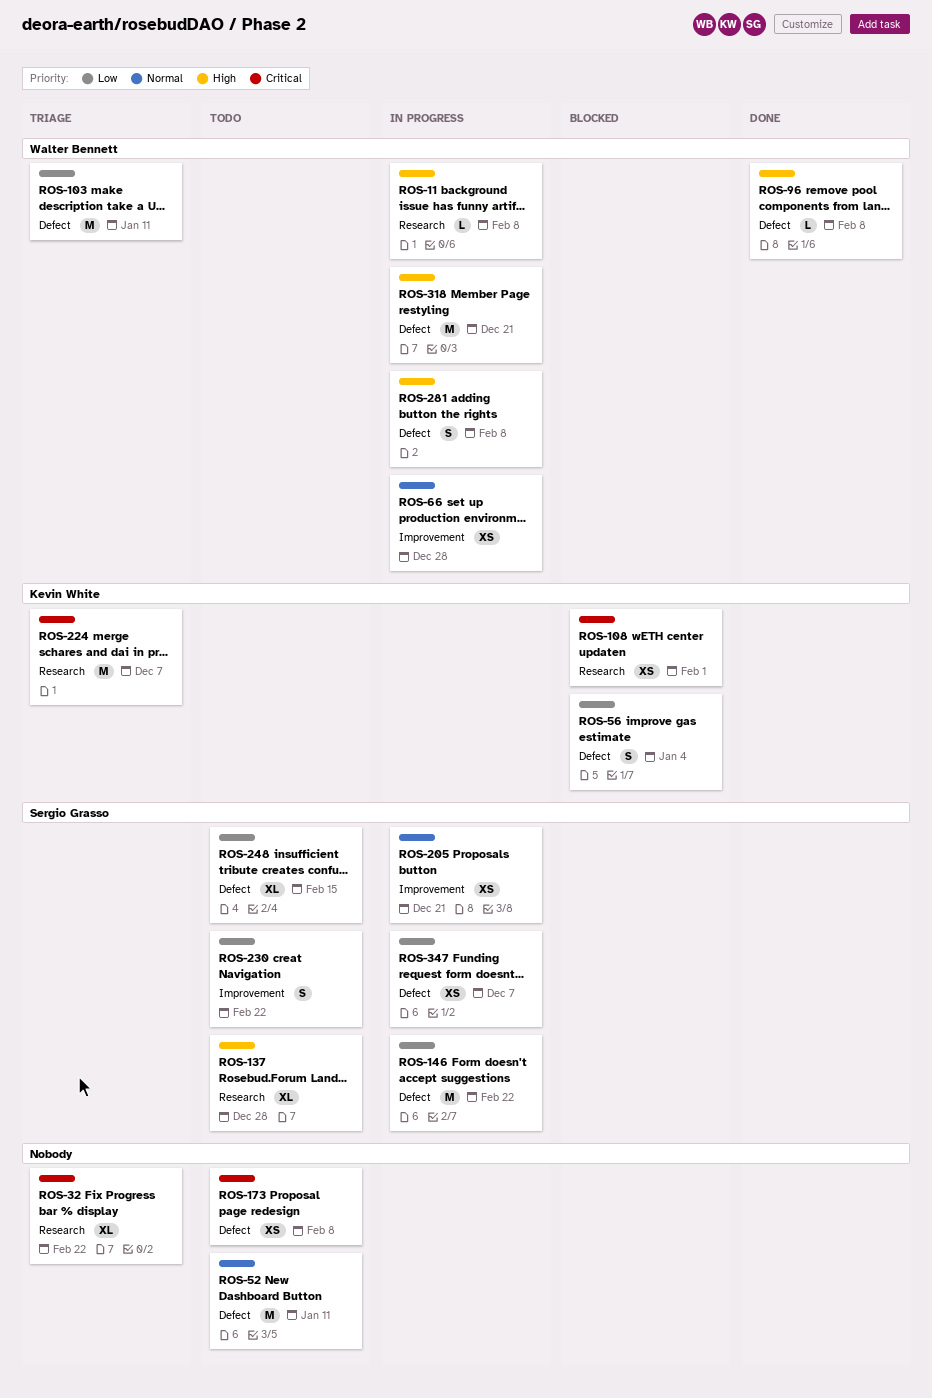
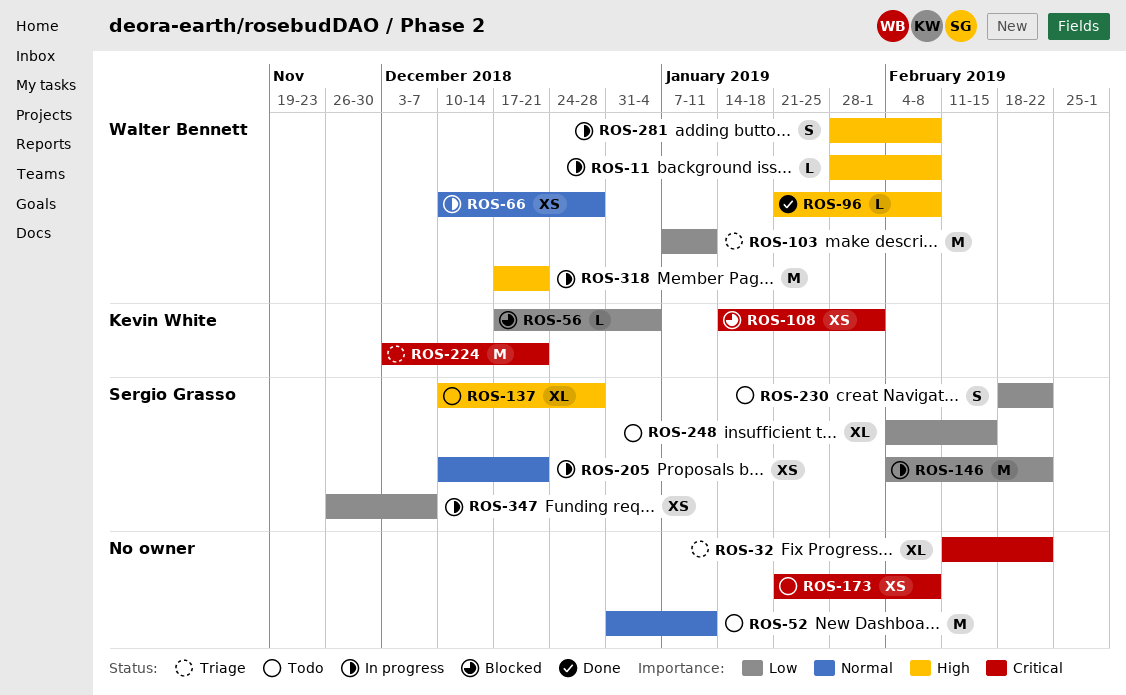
ROS-56, estimate: S -> L
ROS-224, due: Dec 7 -> Dec 21

